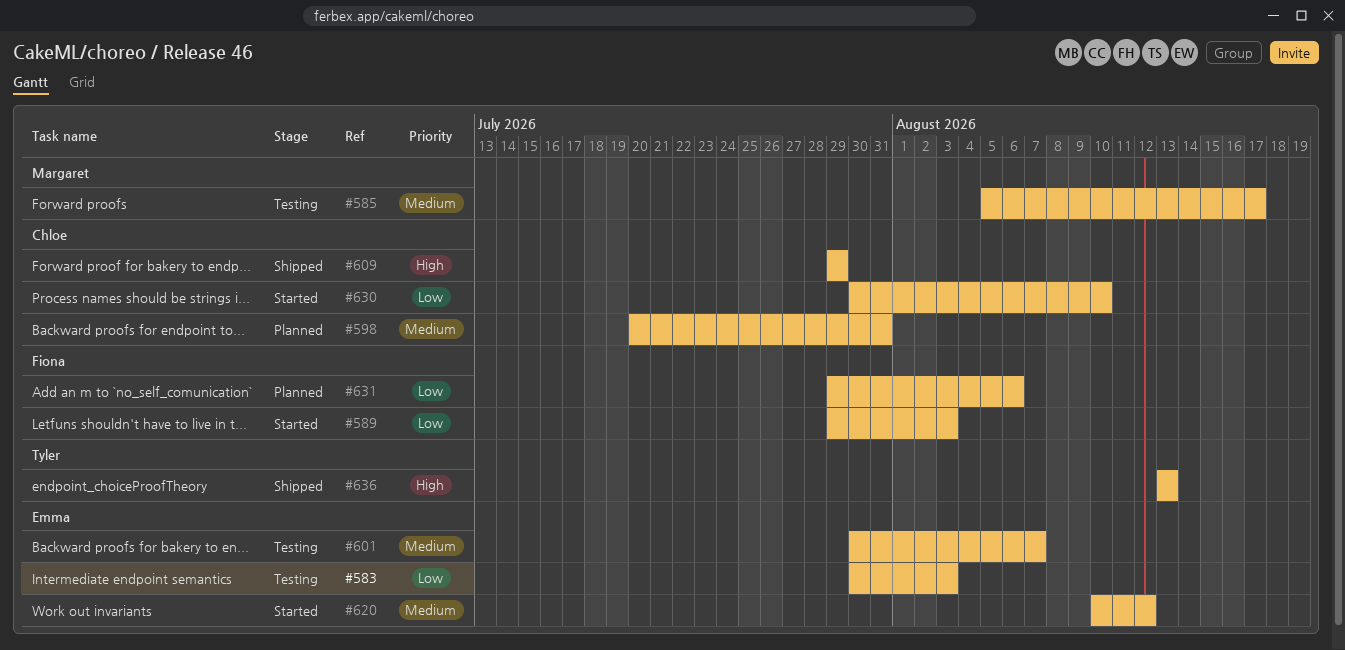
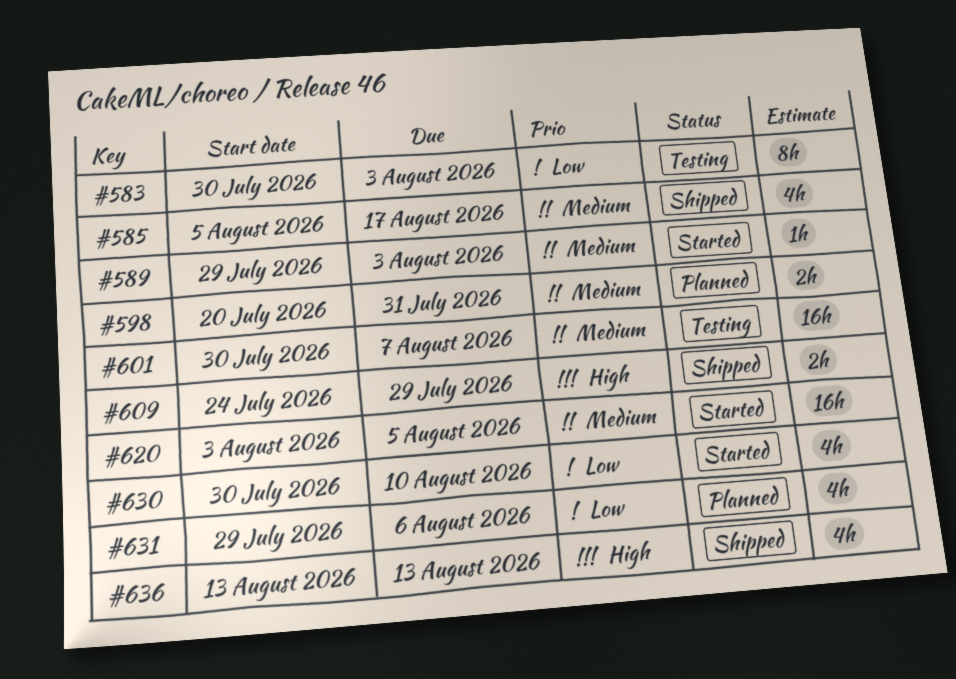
#585, status: Testing -> Shipped
#589, priority: Low -> Medium
#609, start: Jul 29 -> Jul 24
#620, start: Aug 10 -> Aug 3
#620, due: Aug 12 -> Aug 5

